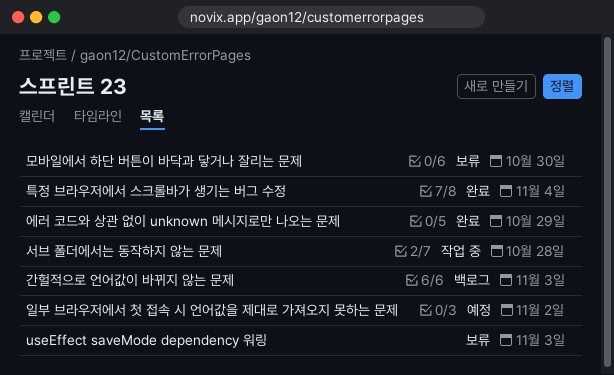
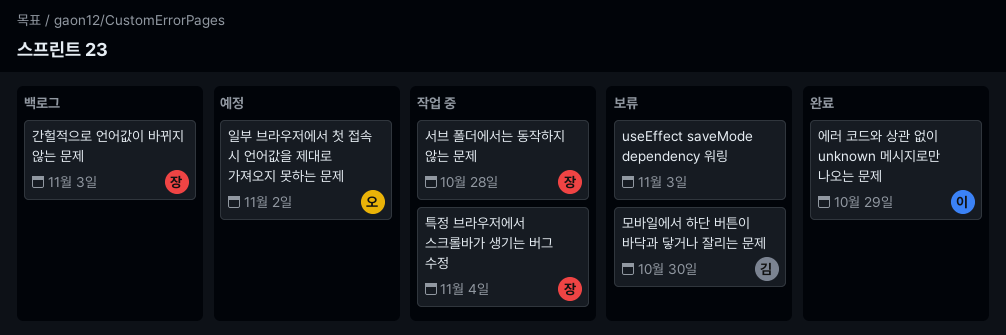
특정 브라우저에서 스크롤바가 생기는 버그 수정, status: 완료 -> 작업 중

